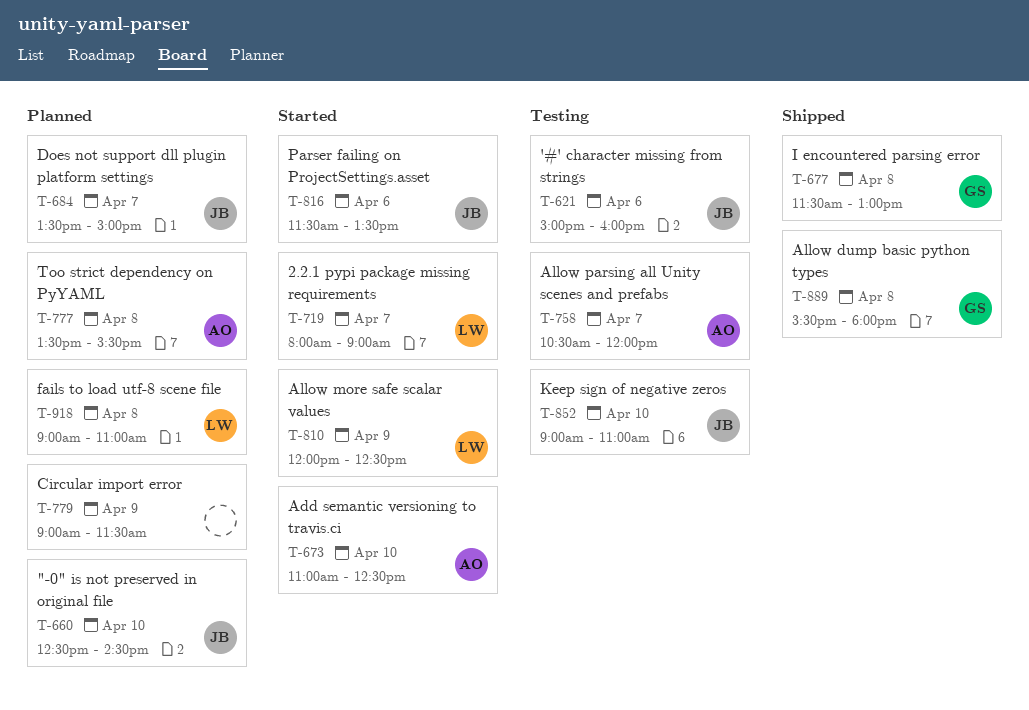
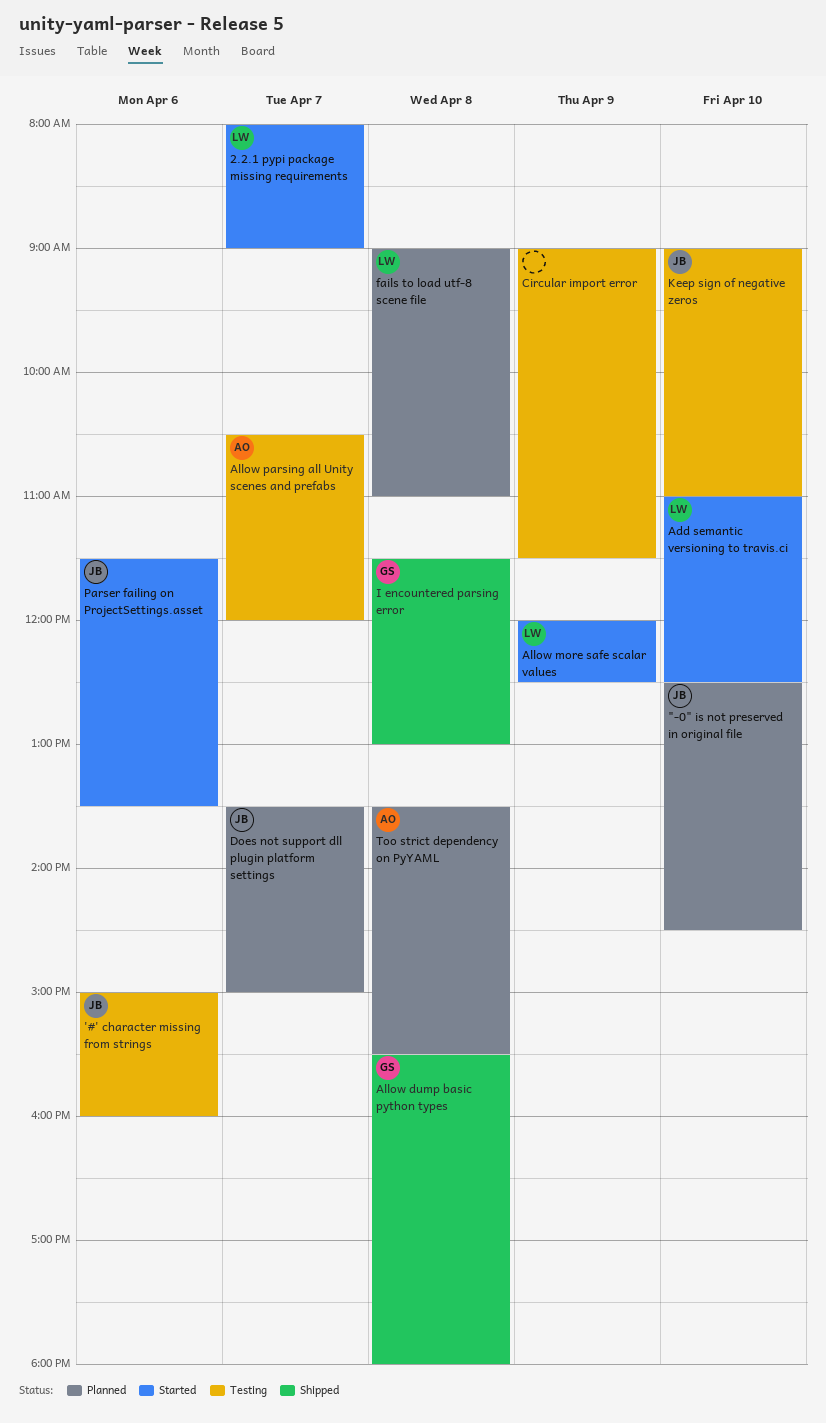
Add semantic versioning to travis.ci, owner: AO -> LW
Circular import error, status: Planned -> Testing

